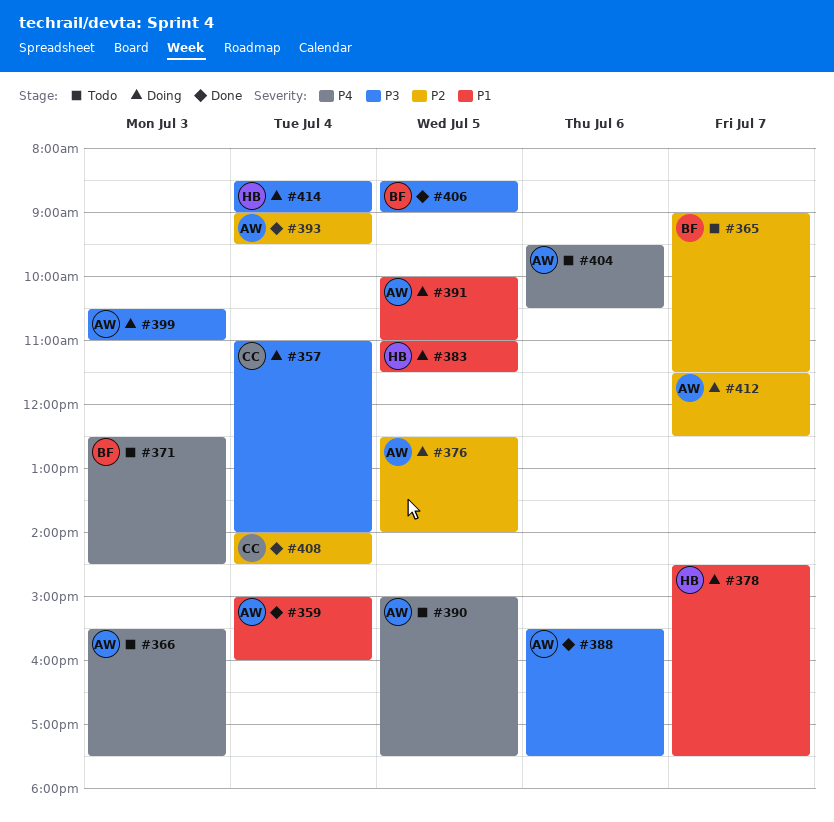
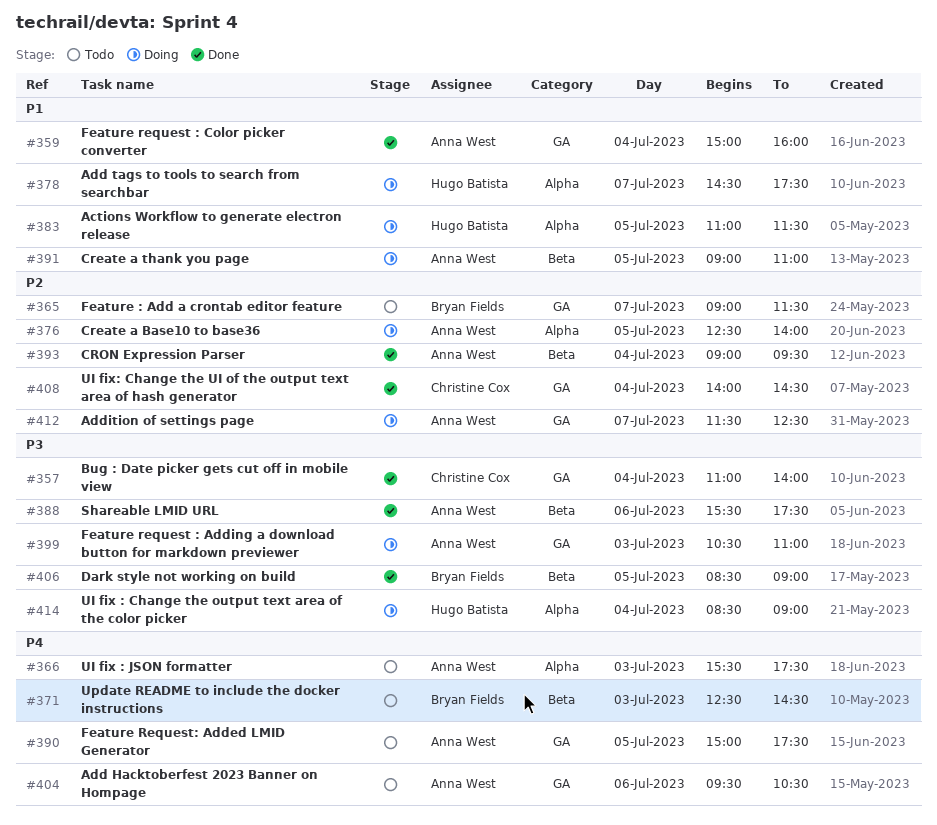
#357, status: Doing -> Done
#391, begins: 10:00 -> 09:00

